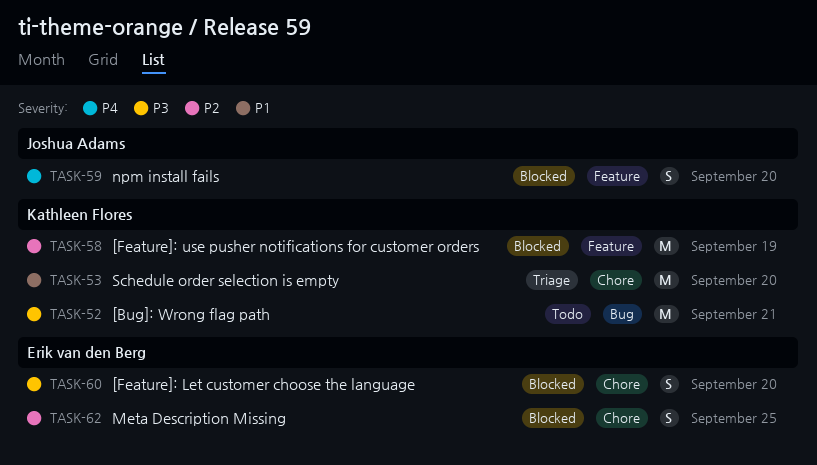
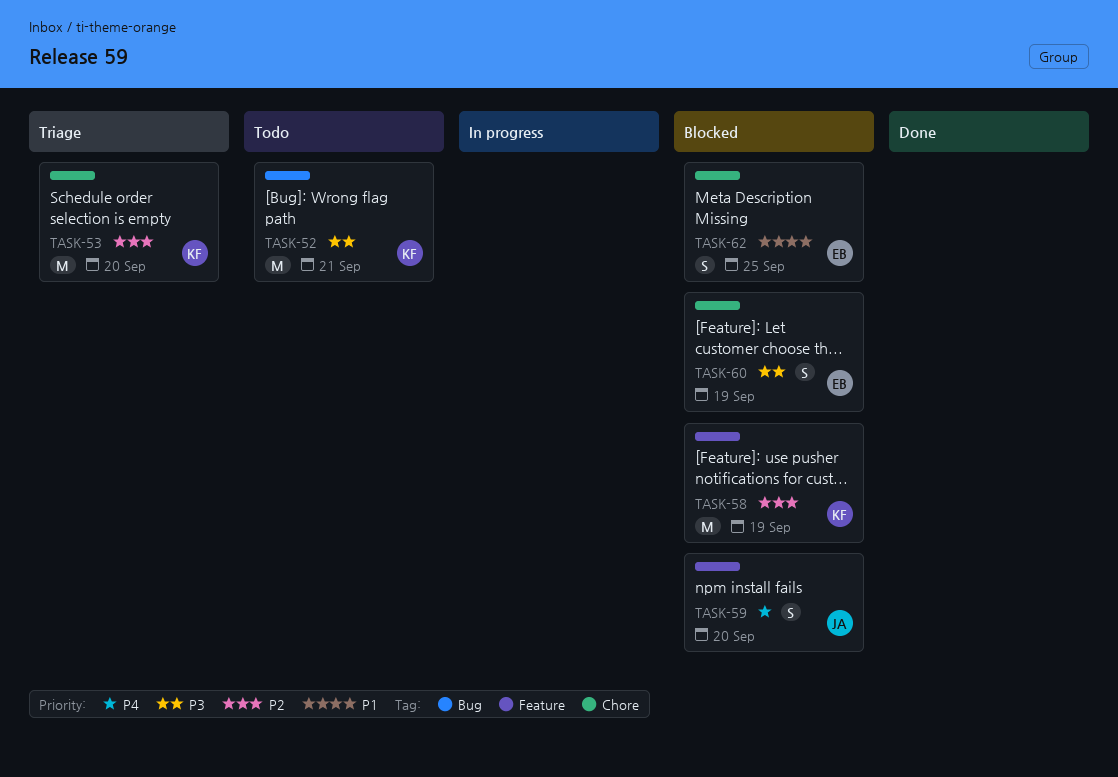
TASK-53, priority: P1 -> P2
TASK-60, due: Sep 20 -> Sep 19
TASK-62, priority: P2 -> P1

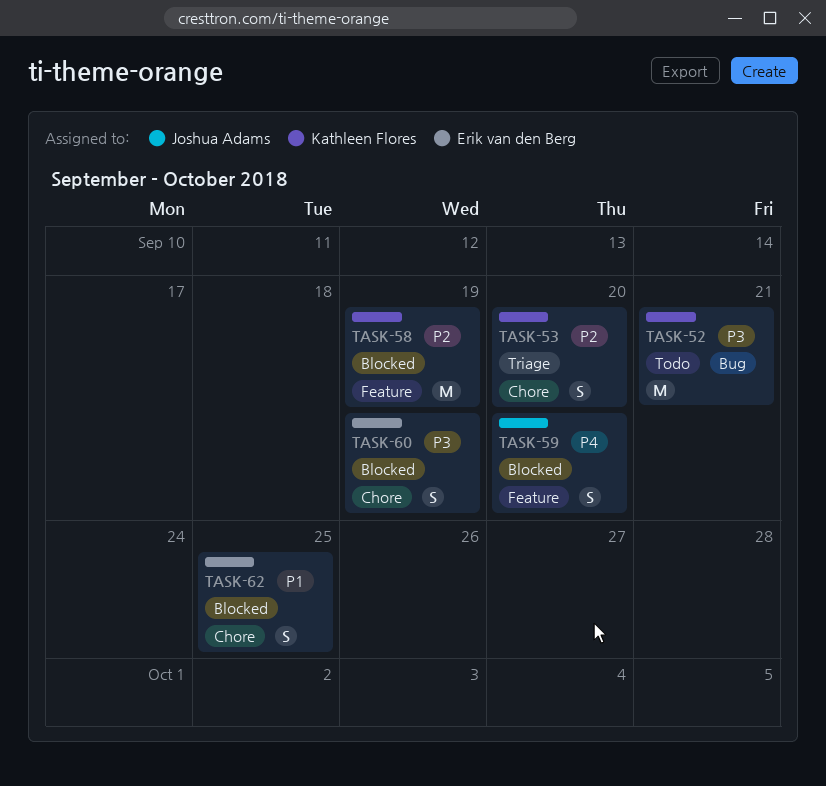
TASK-53, estimate: M -> S

